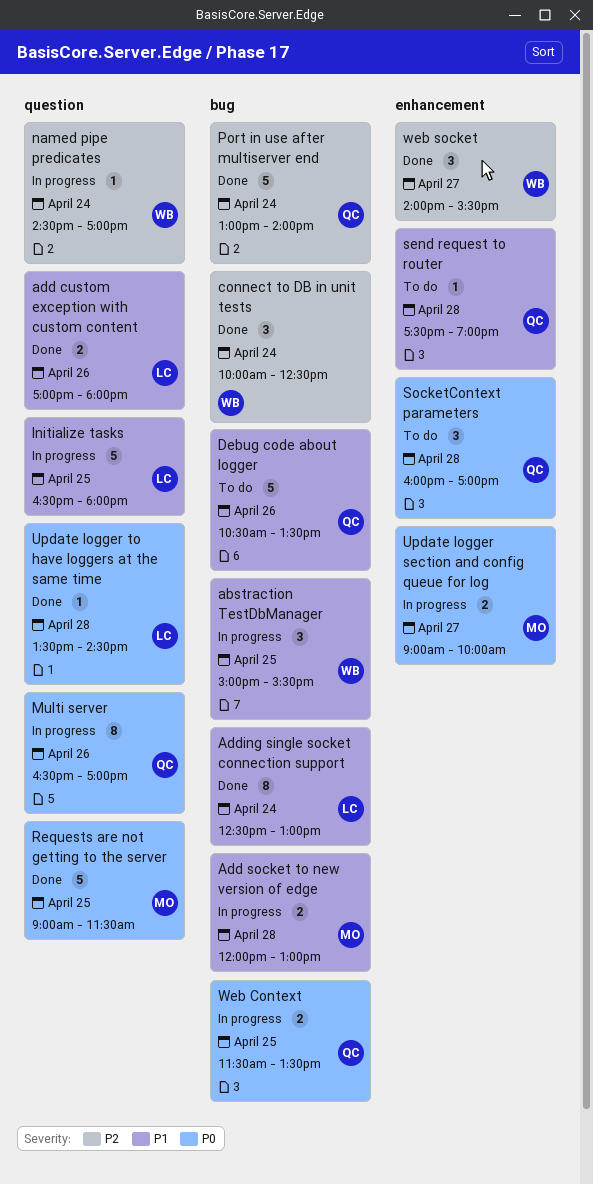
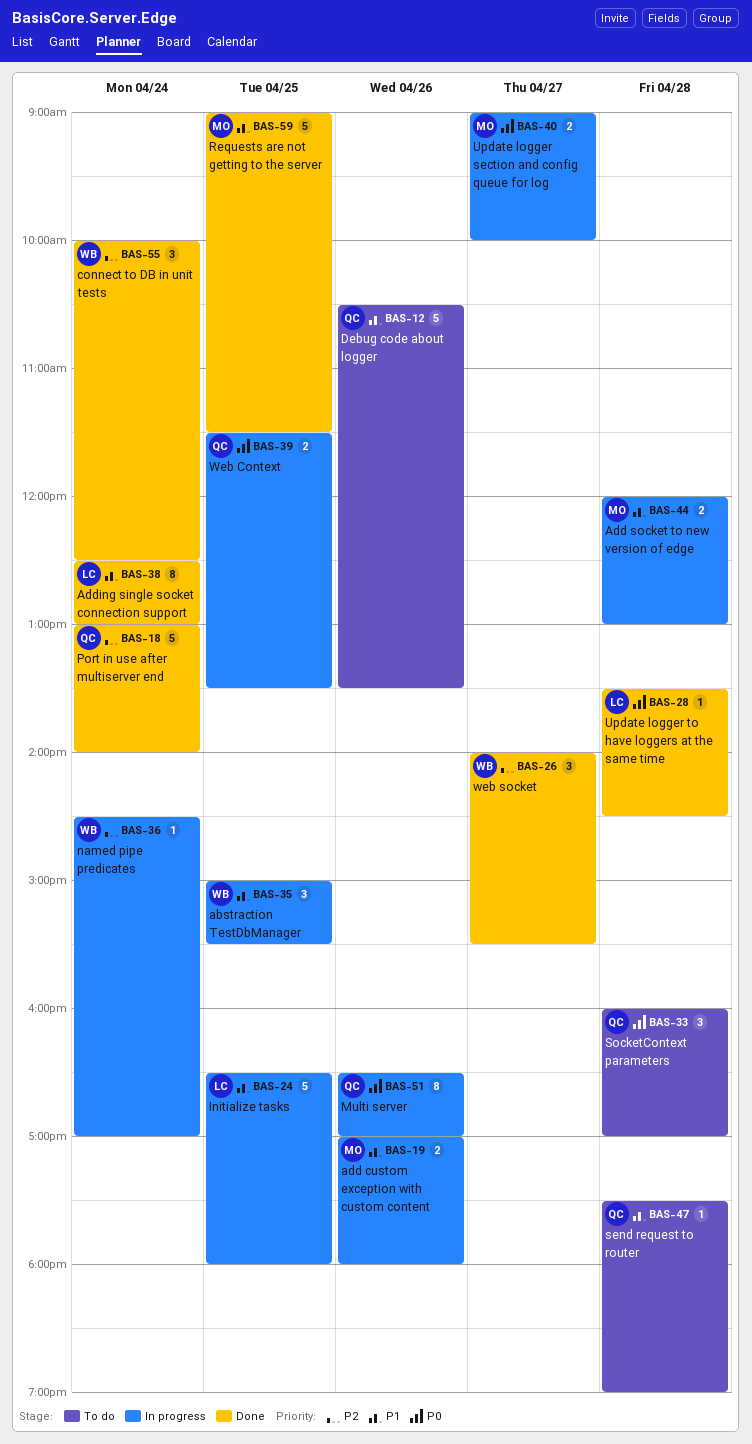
add custom exception with custom content, status: Done -> In progress
add custom exception with custom content, owner: LC -> MO
Requests are not getting to the server, priority: P0 -> P1

